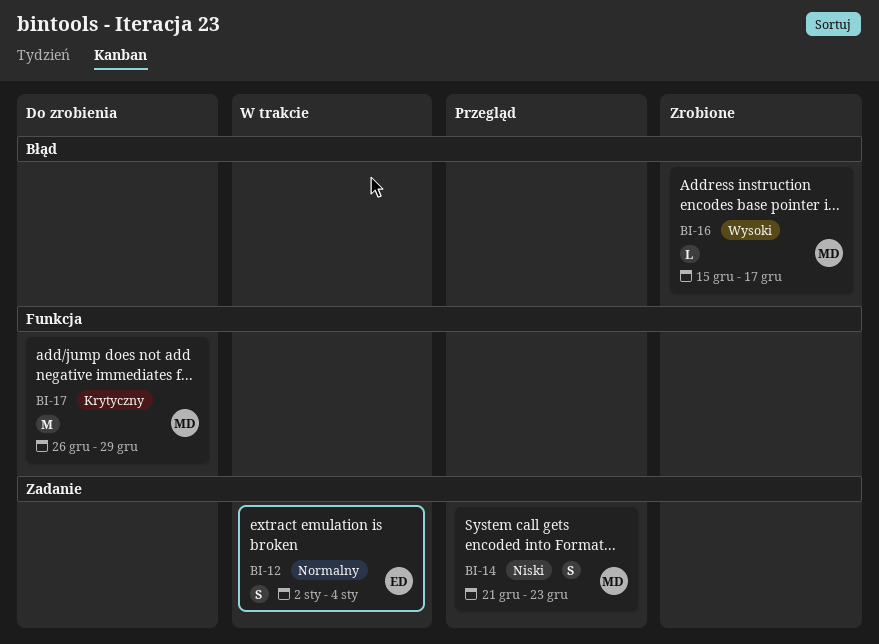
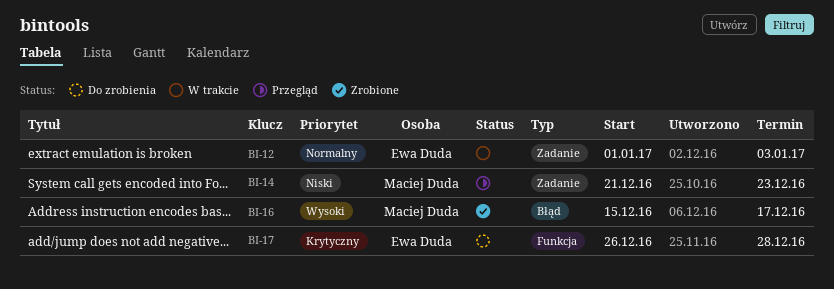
BI-12, start: Jan 2 -> Jan 1
BI-12, due: Jan 4 -> Jan 3
BI-17, owner: Maciej Duda -> Ewa Duda
BI-17, due: Dec 29 -> Dec 28

